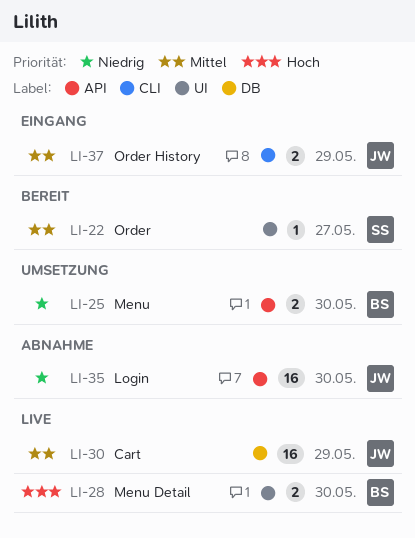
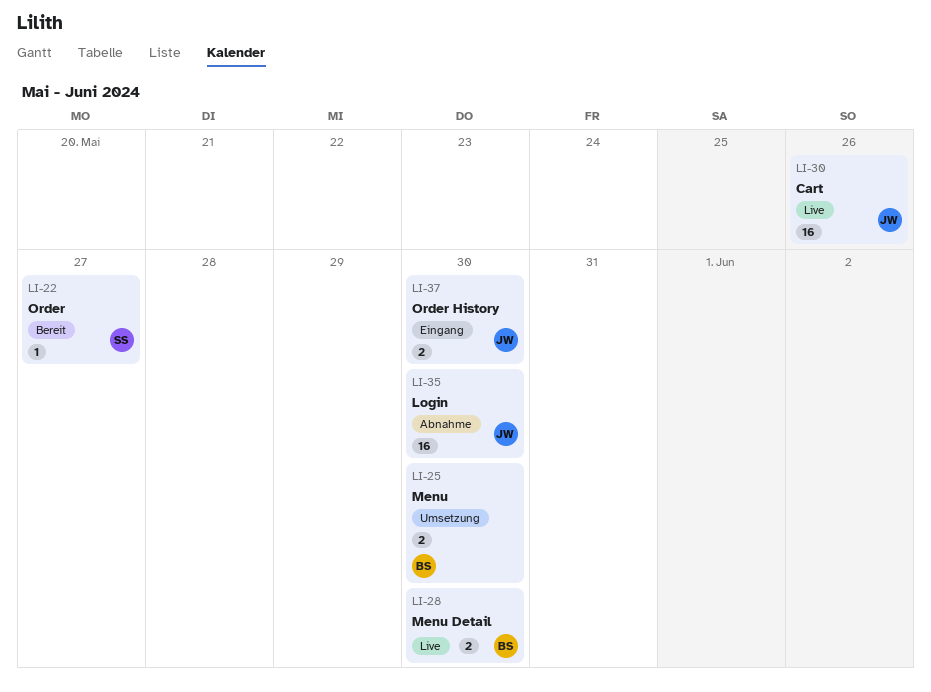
LI-30, due: May 29 -> May 26
LI-37, due: May 29 -> May 30

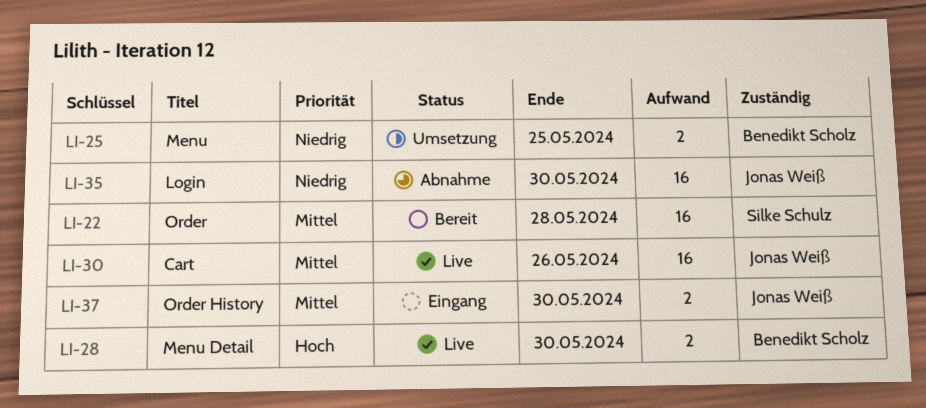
LI-22, estimate: 1 -> 16
LI-22, due: May 27 -> May 28
LI-25, due: May 30 -> May 25

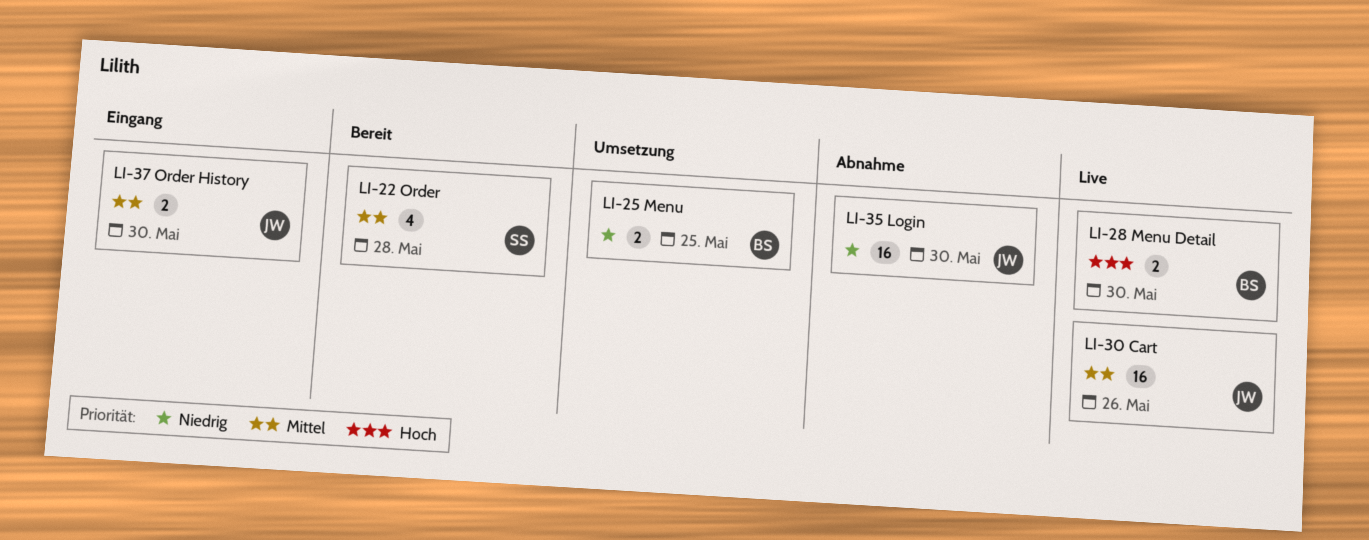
LI-22, estimate: 16 -> 4

